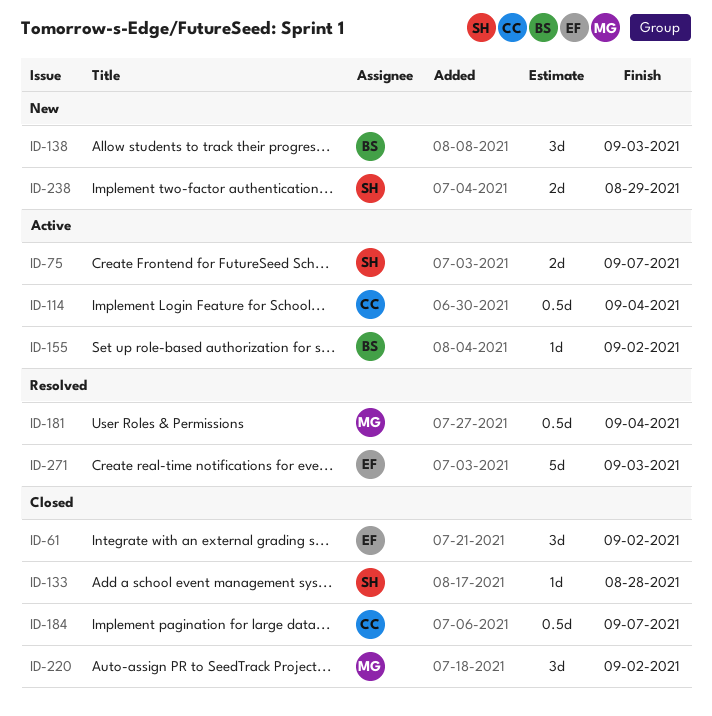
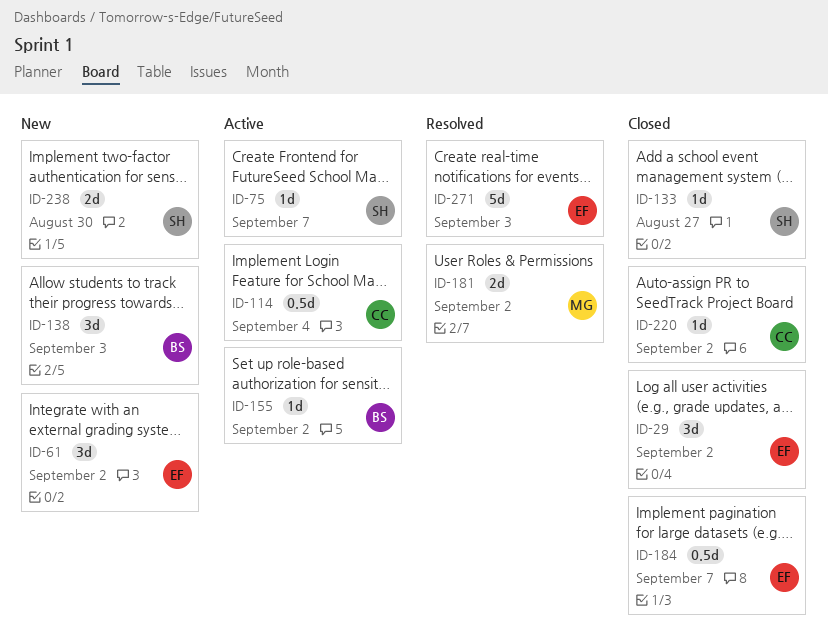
ID-29: none -> present
ID-61, status: Closed -> New
ID-75, estimate: 2d -> 1d
ID-133, due: Aug 28 -> Aug 27
ID-181, estimate: 0.5d -> 2d
ID-181, due: Sep 4 -> Sep 2
ID-184, owner: CC -> EF
ID-220, owner: MG -> CC
ID-220, estimate: 3d -> 1d
ID-238, due: Aug 29 -> Aug 30

